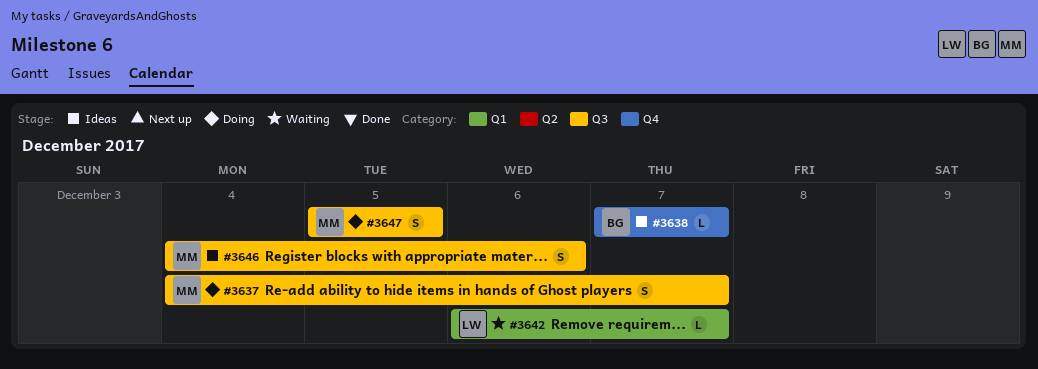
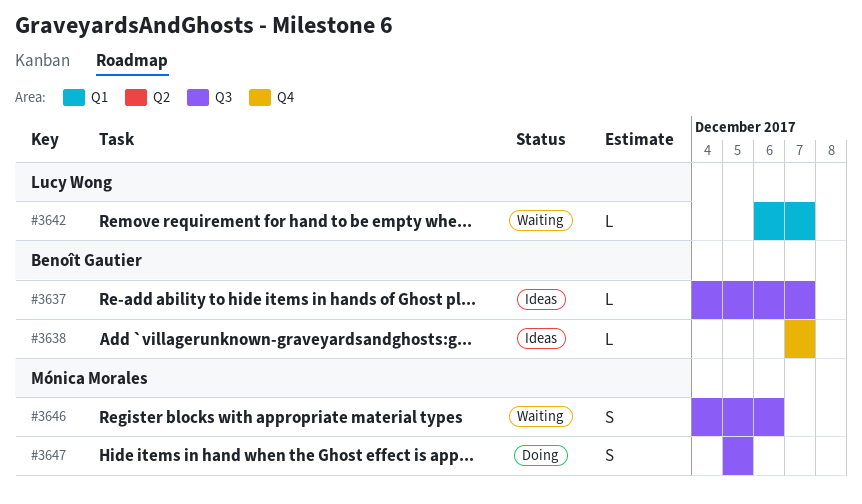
#3637, status: Doing -> Ideas
#3637, owner: Mónica Morales -> Benoît Gautier
#3637, estimate: S -> L
#3646, status: Ideas -> Waiting

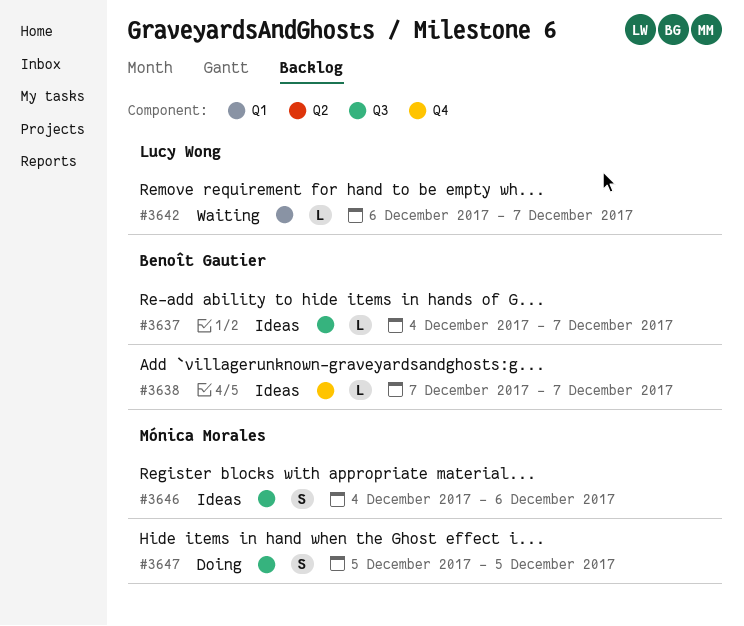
#3646, status: Waiting -> Ideas

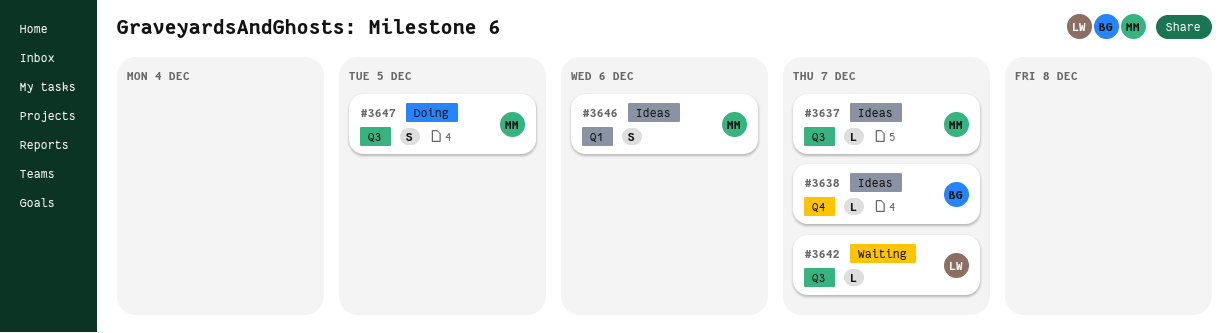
#3637, owner: Benoît Gautier -> Mónica Morales
#3642, label: Q1 -> Q3
#3646, label: Q3 -> Q1

